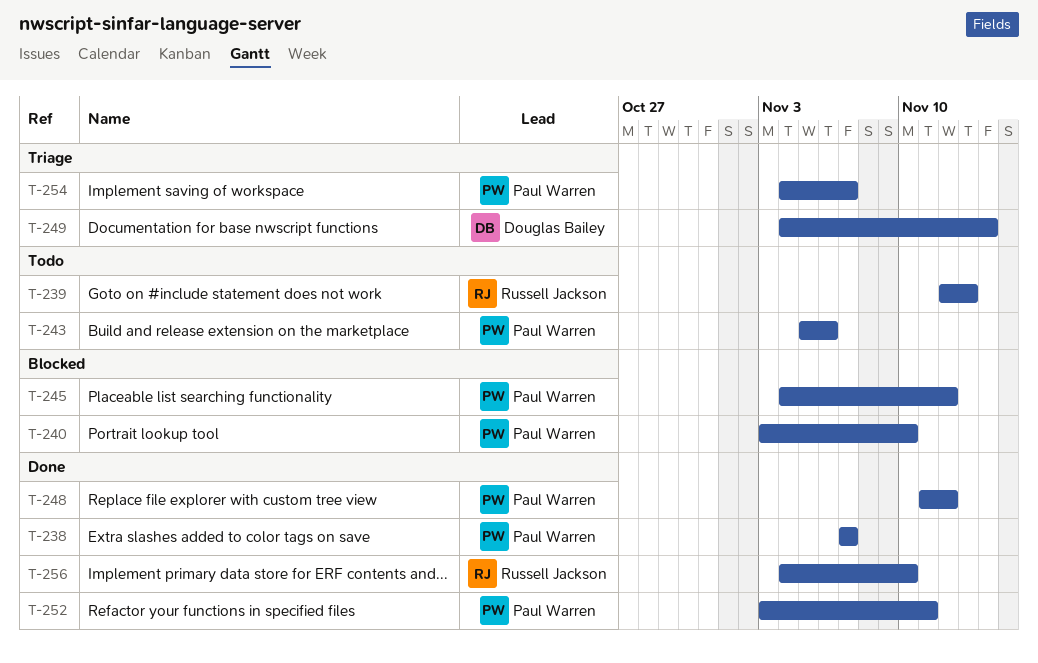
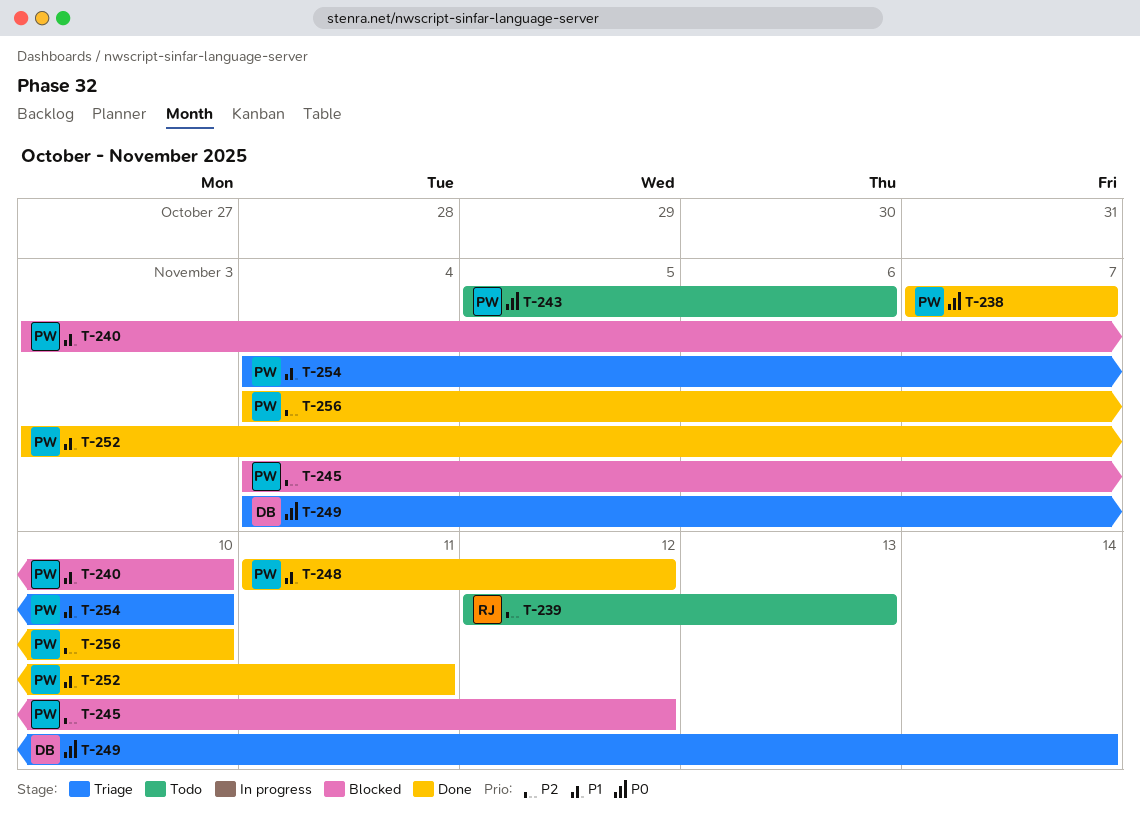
T-254, due: Nov 7 -> Nov 10
T-256, owner: Russell Jackson -> Paul Warren

